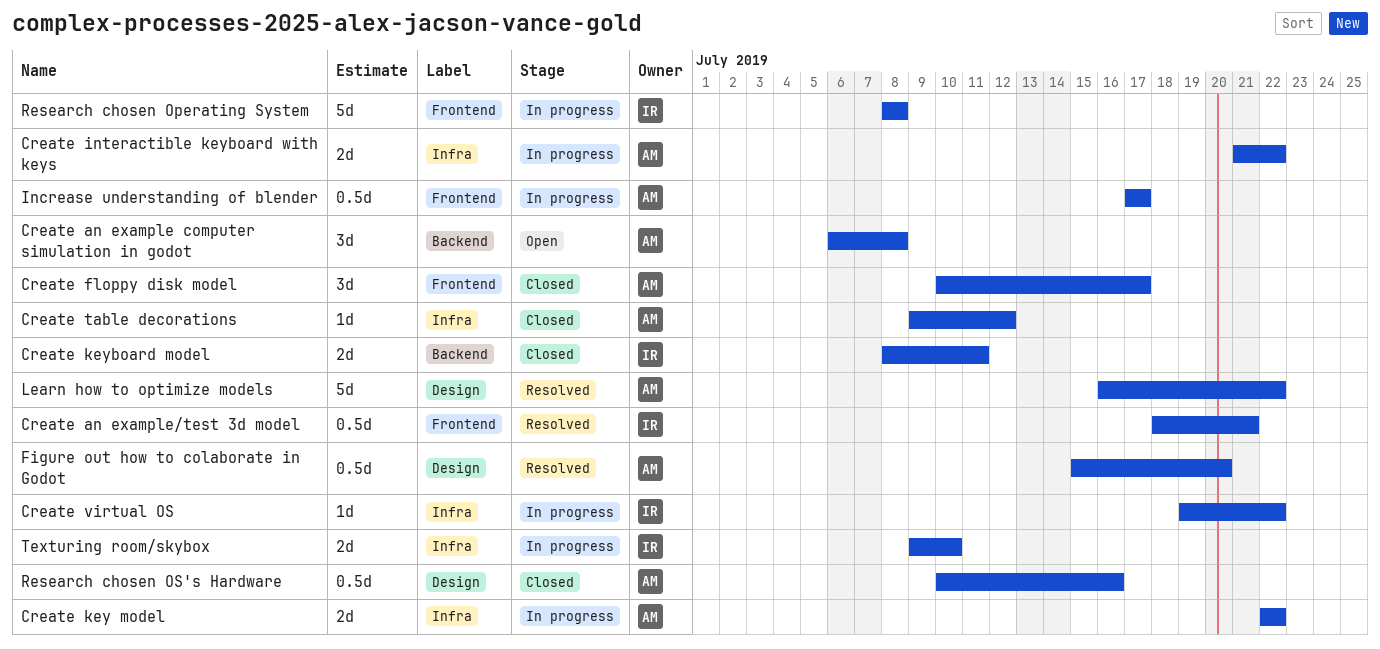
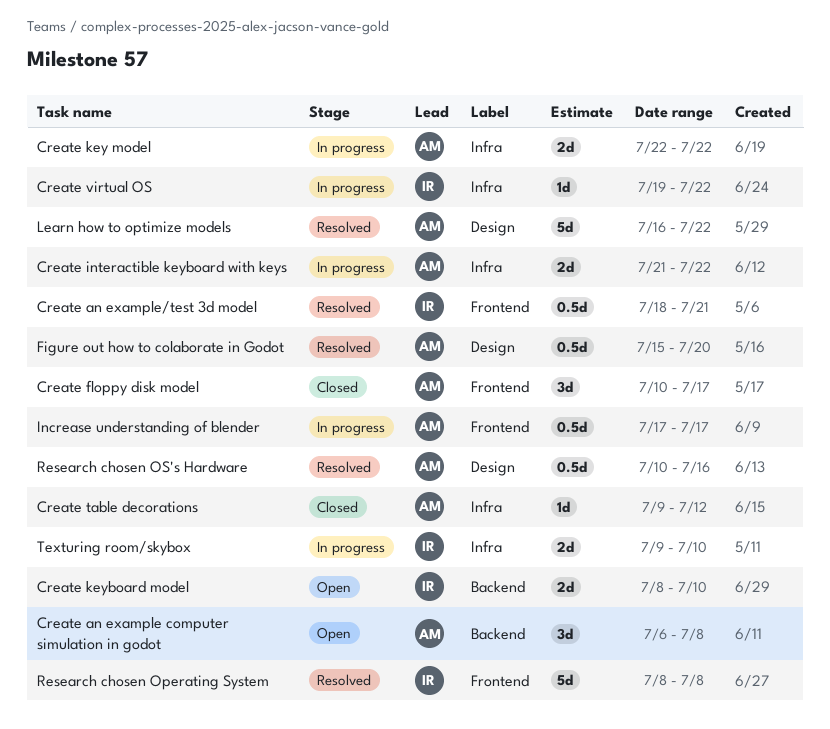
Create keyboard model, status: Closed -> Open
Create keyboard model, due: Jul 11 -> Jul 10
Research chosen Operating System, status: In progress -> Resolved
Research chosen OS's Hardware, status: Closed -> Resolved

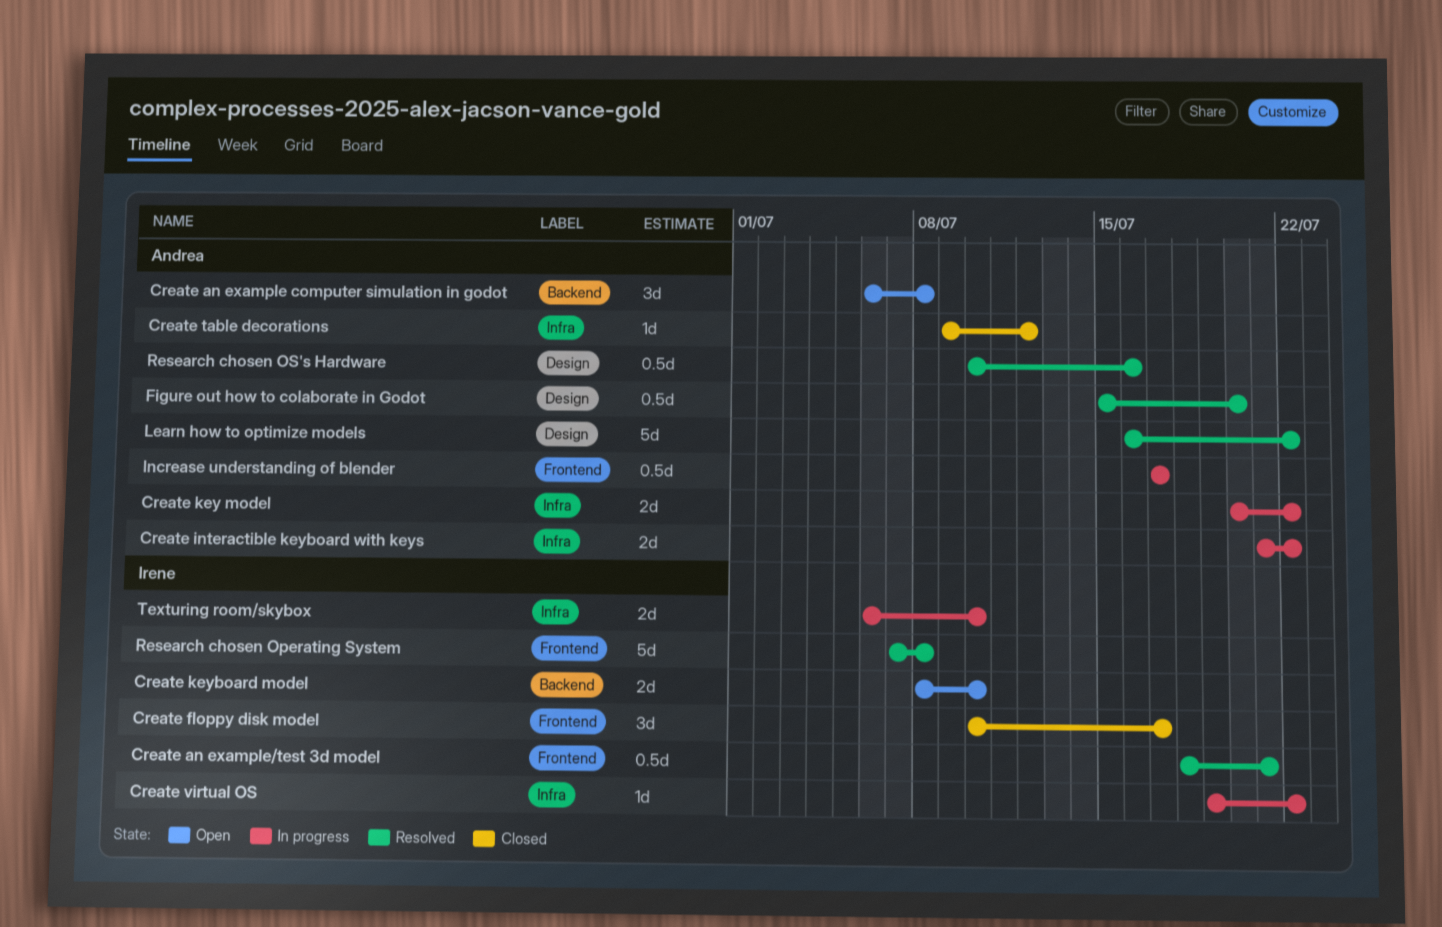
Create floppy disk model, owner: Andrea -> Irene
Create key model, start: Jul 22 -> Jul 20
Research chosen Operating System, start: Jul 8 -> Jul 7
Texturing room/skybox, start: Jul 9 -> Jul 6

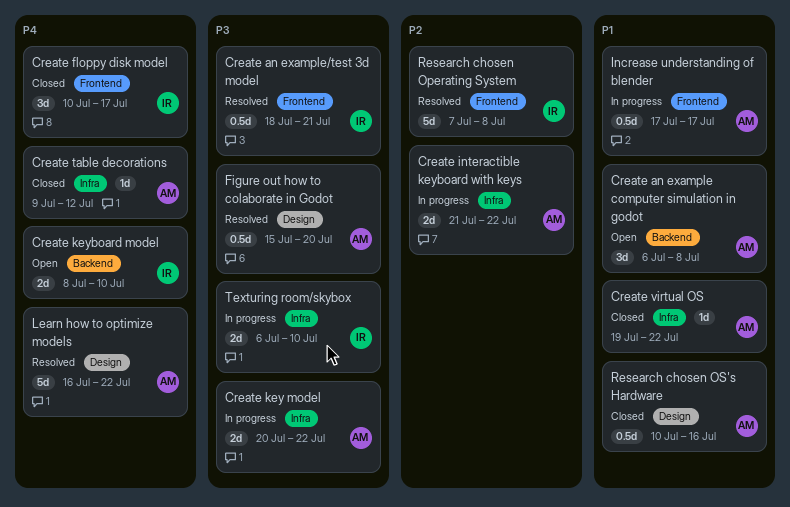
Create virtual OS, status: In progress -> Closed
Create virtual OS, owner: Irene -> Andrea
Research chosen OS's Hardware, status: Resolved -> Closed

